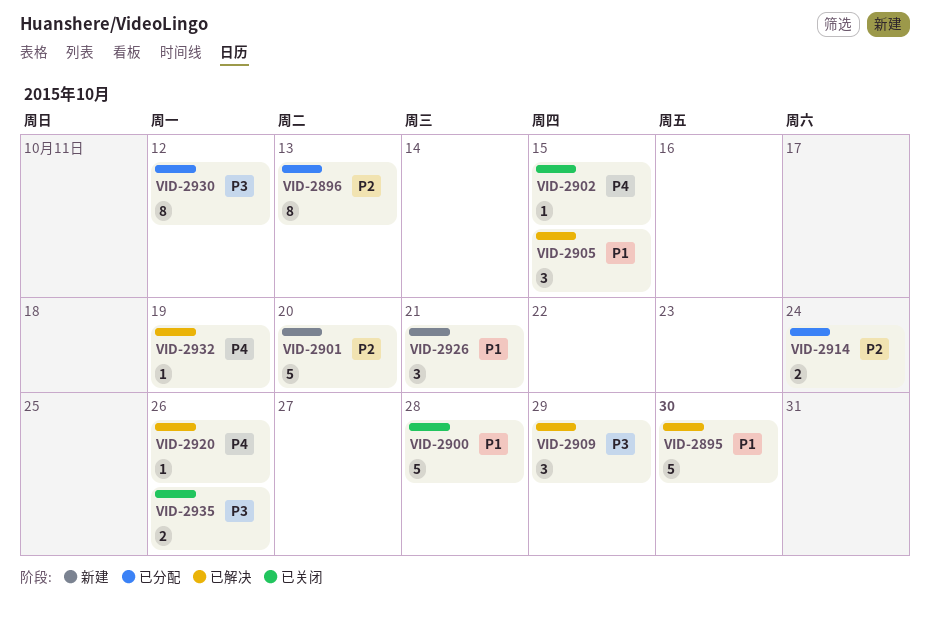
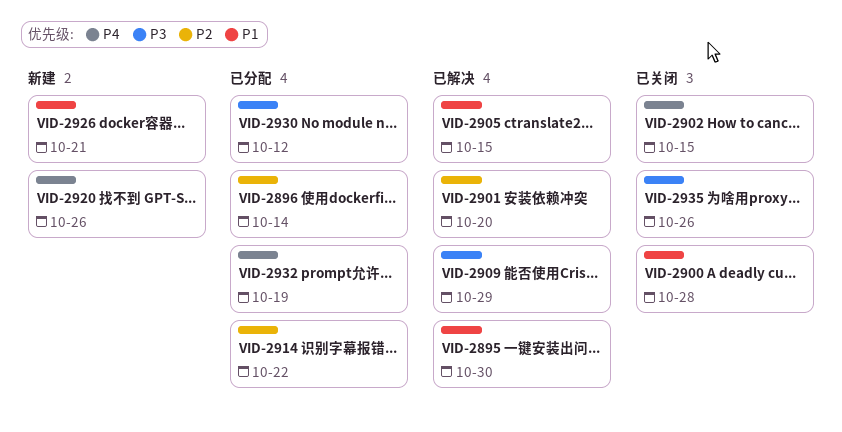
VID-2896, due: Oct 13 -> Oct 14
VID-2901, status: 新建 -> 已解决
VID-2914, due: Oct 24 -> Oct 22
VID-2920, status: 已解决 -> 新建
VID-2932, status: 已解决 -> 已分配

